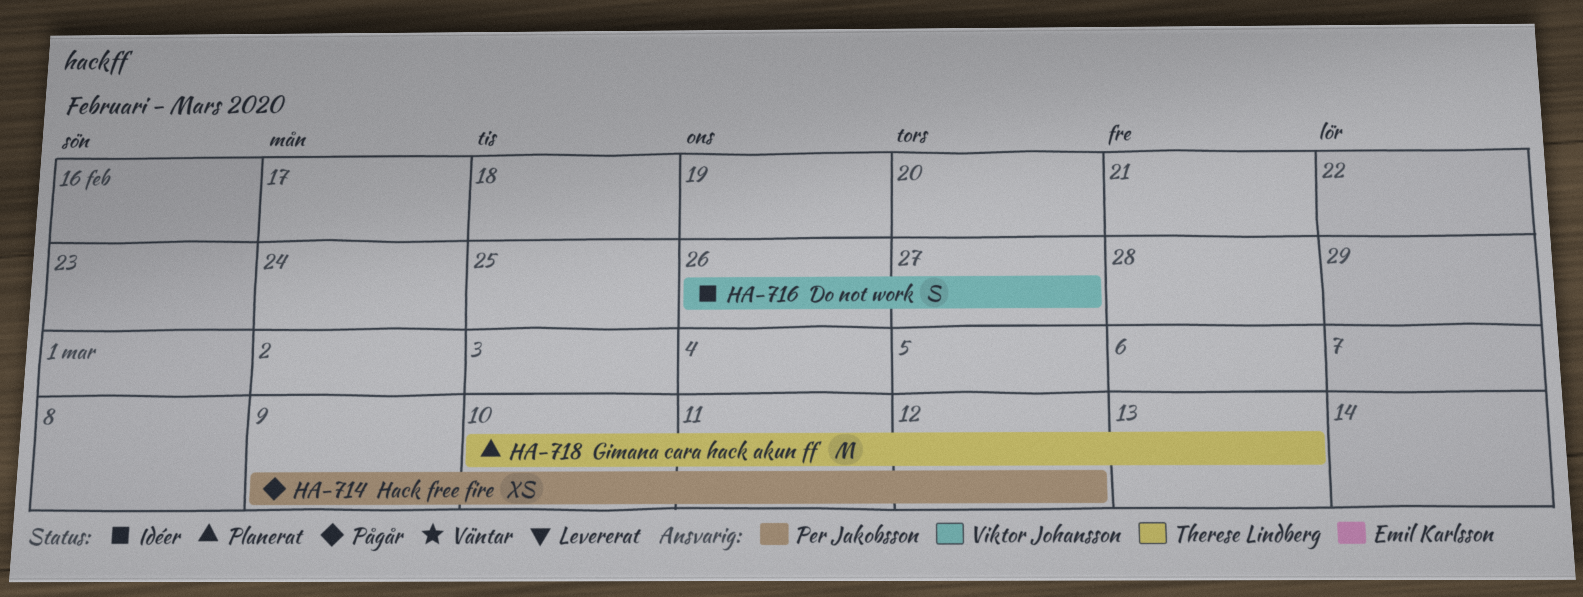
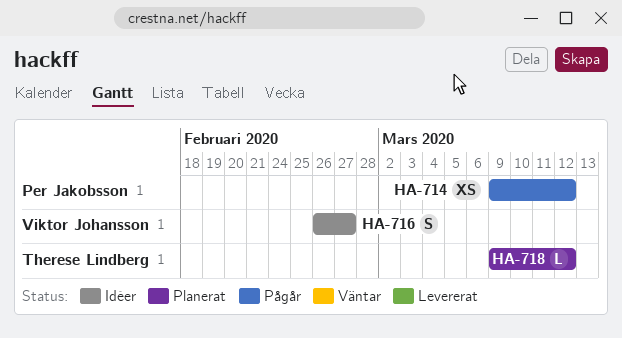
HA-718, estimate: M -> L
HA-718, start: Mar 10 -> Mar 9
HA-718, due: Mar 13 -> Mar 12

